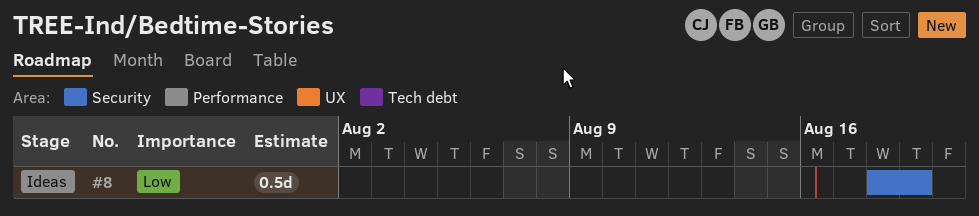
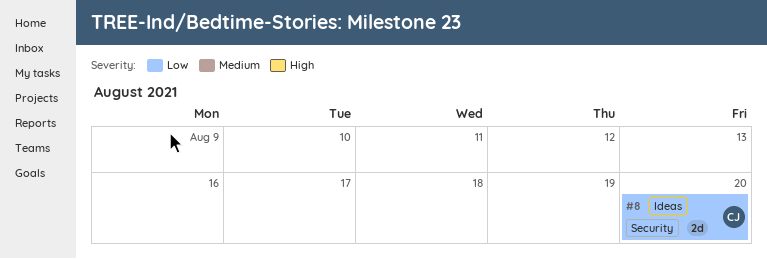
#8, estimate: 0.5d -> 2d
#8, due: Aug 19 -> Aug 20

